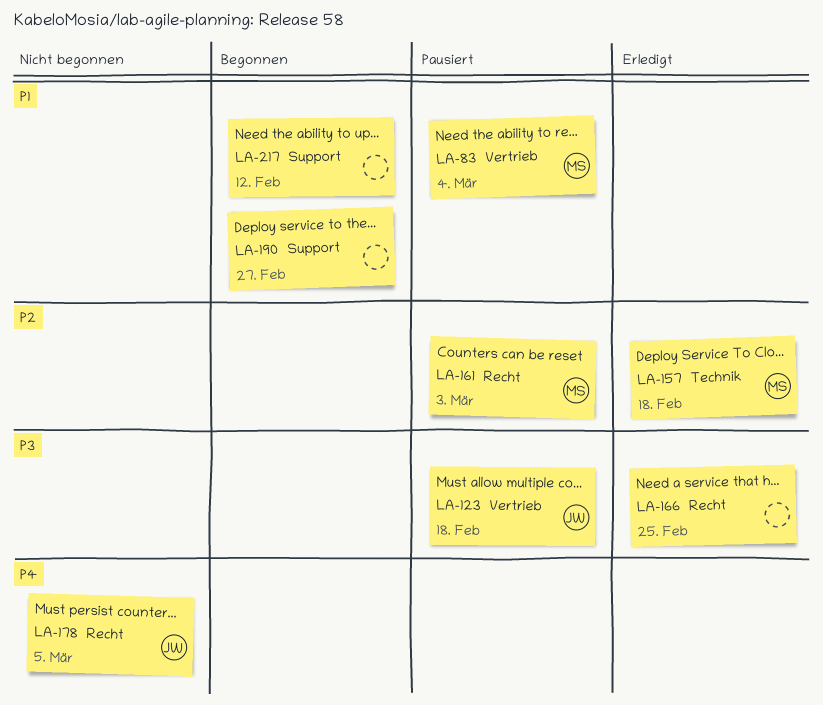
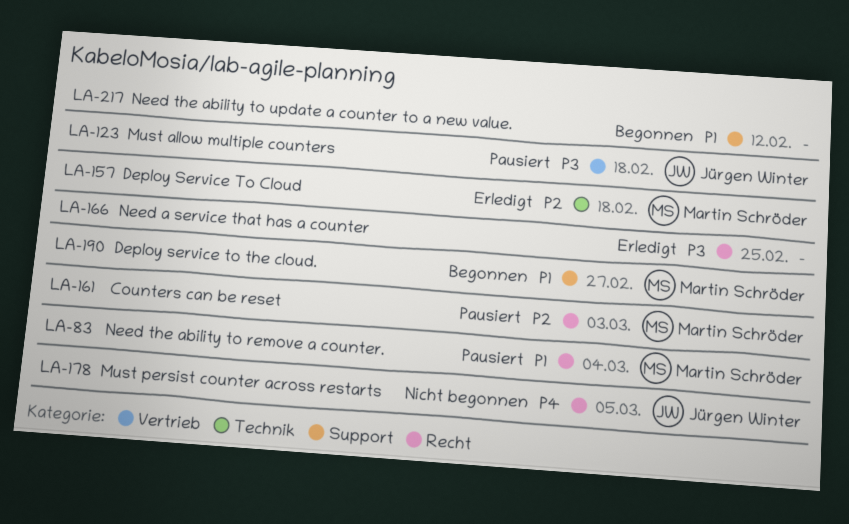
LA-83, label: Vertrieb -> Recht
LA-190, owner: none -> Martin Schröder

